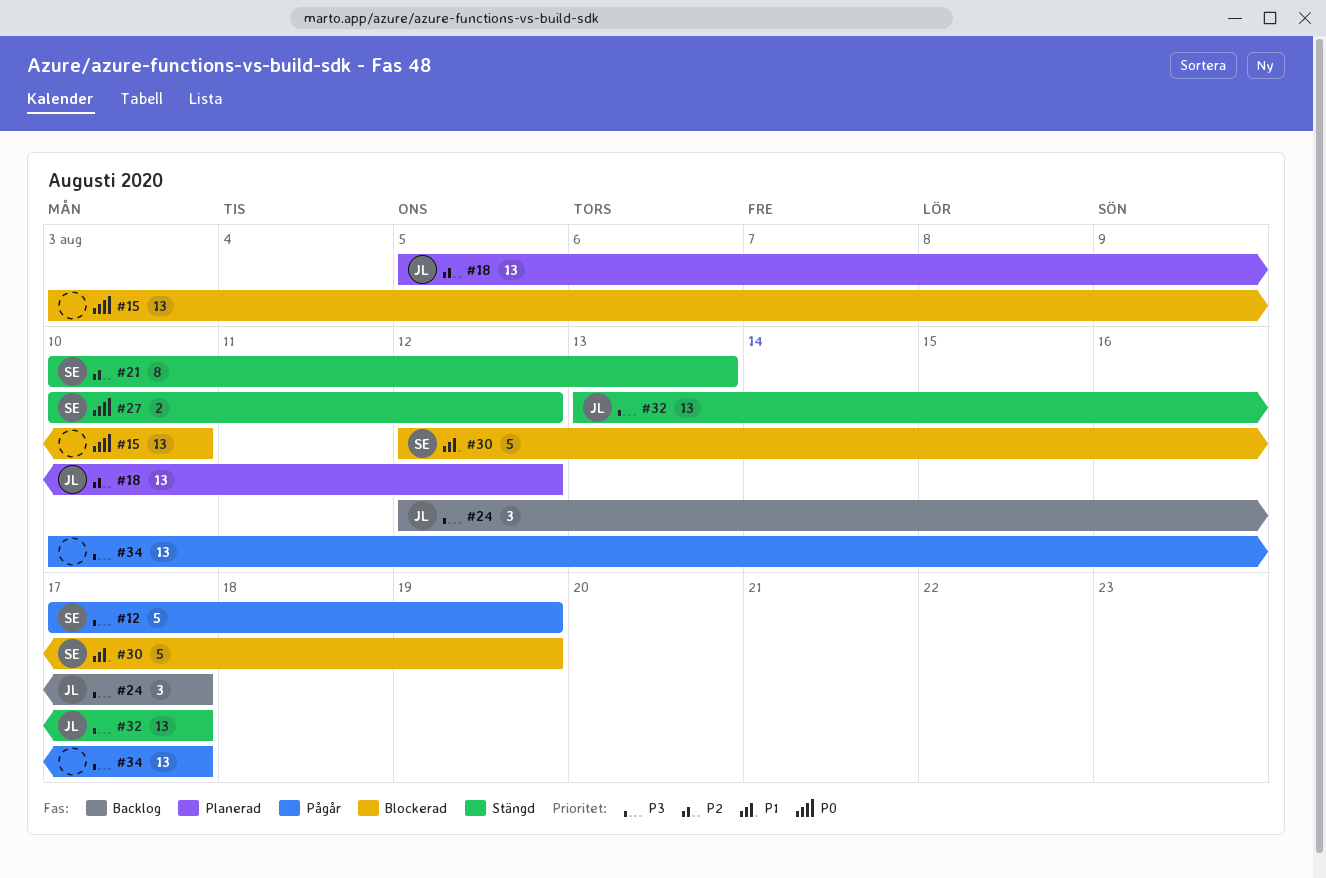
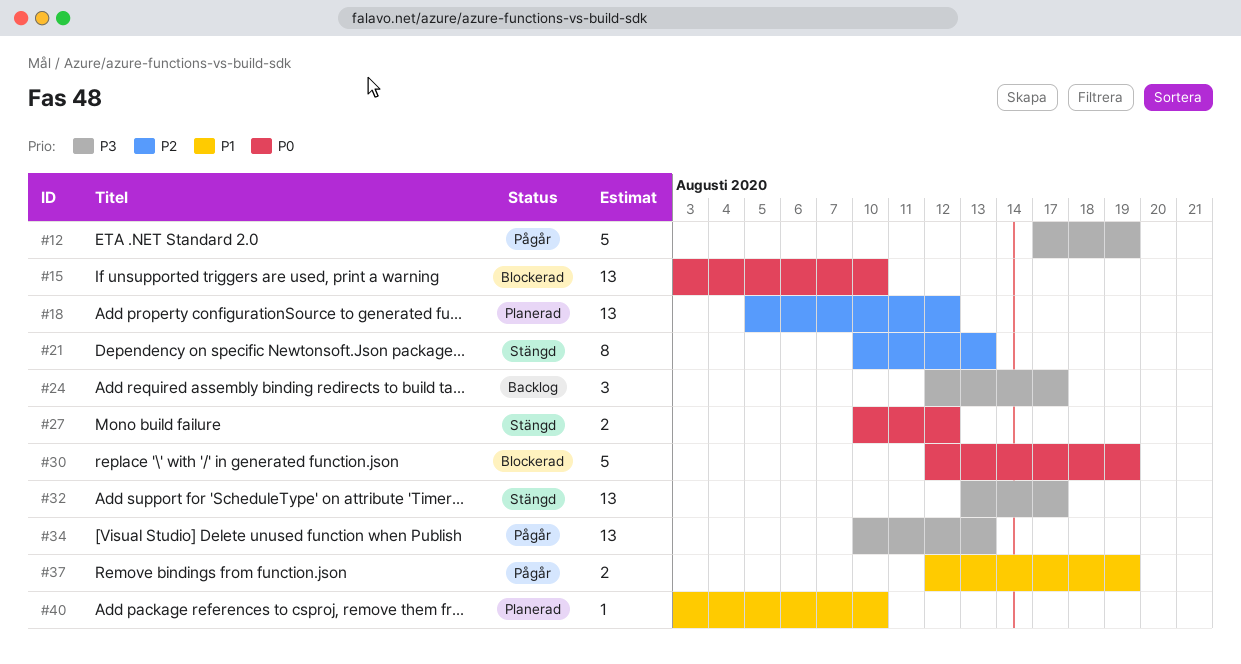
#30, priority: P1 -> P0
#34, due: Aug 17 -> Aug 13
#37: none -> present
#40: none -> present

